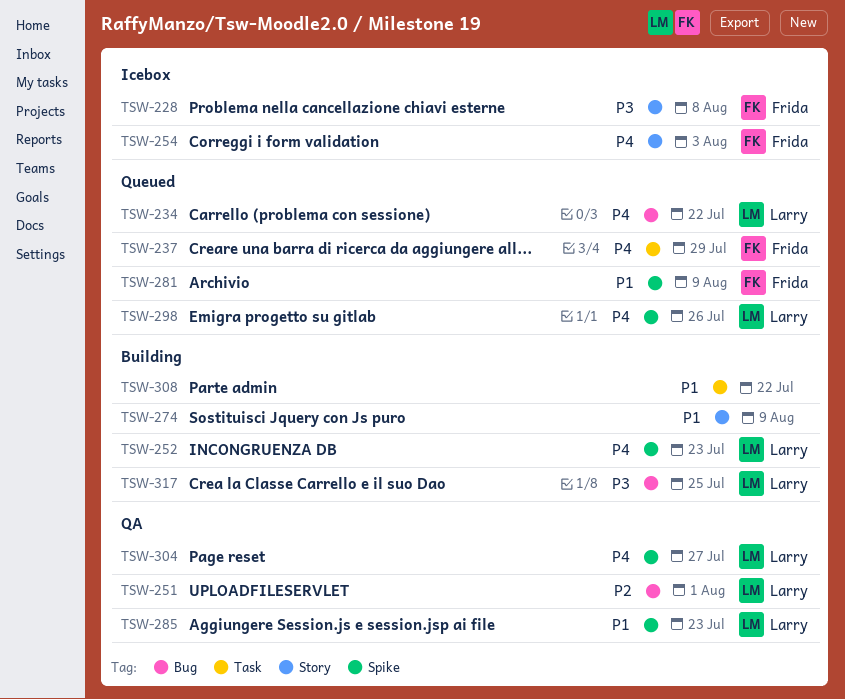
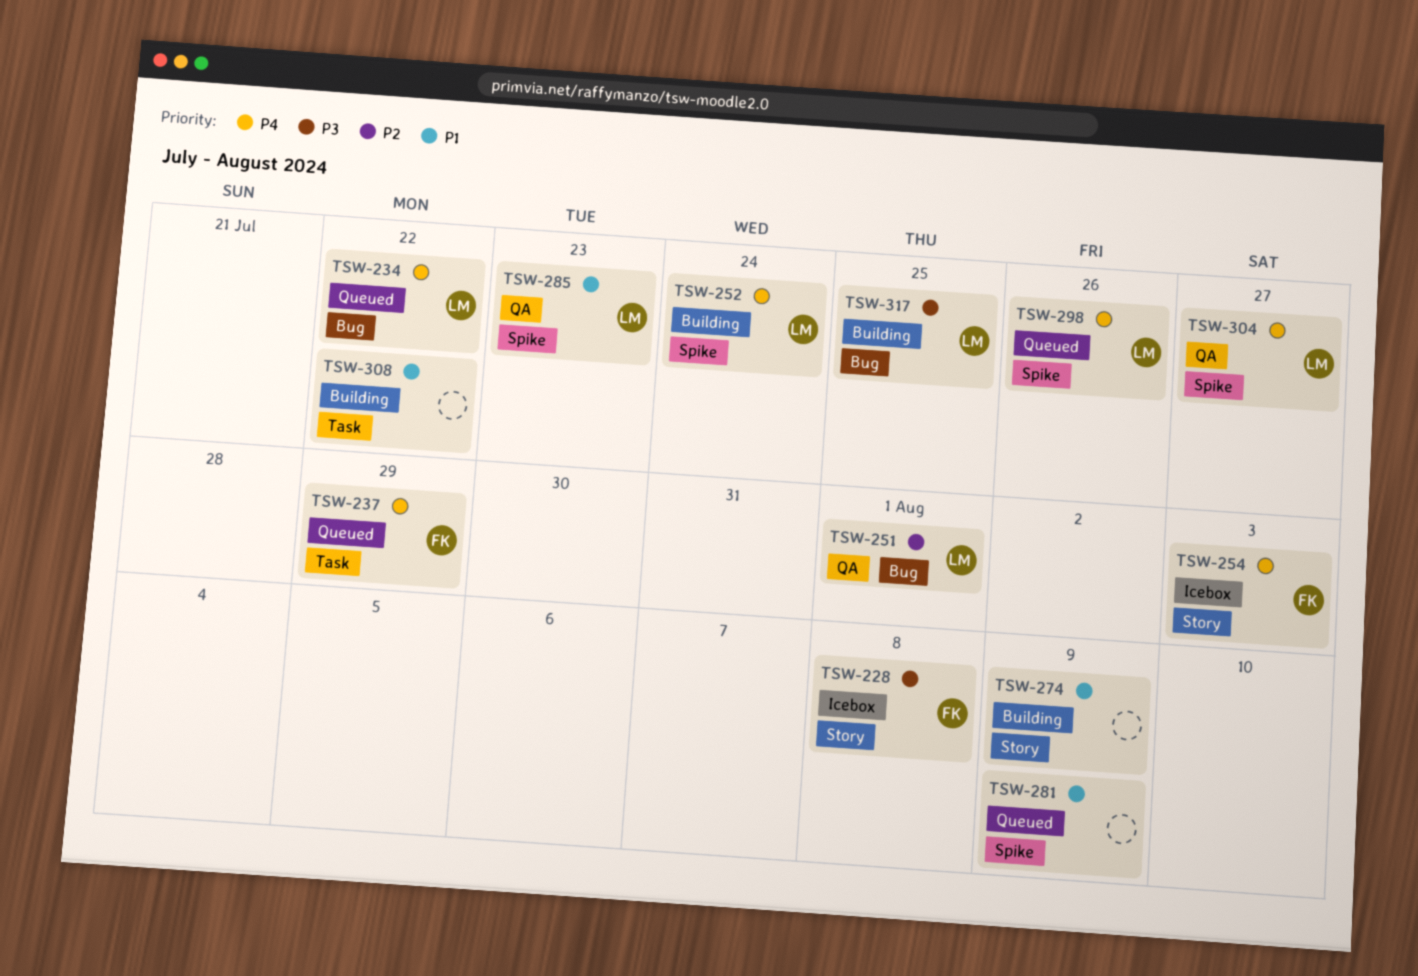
TSW-252, due: Jul 23 -> Jul 24
TSW-281, owner: Frida -> none

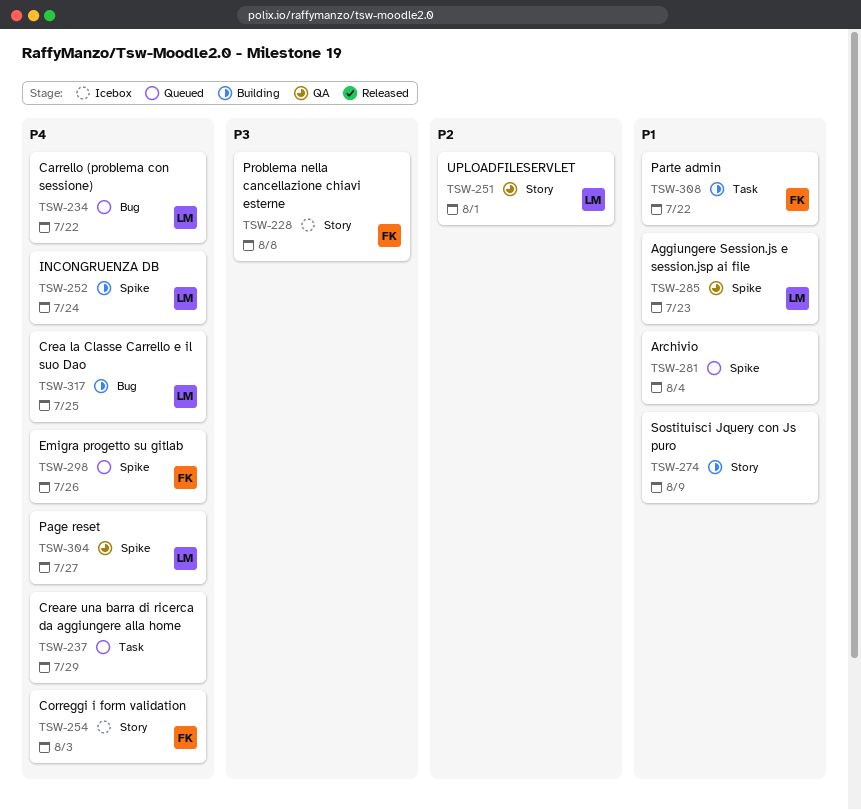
TSW-237, owner: FK -> none
TSW-251, label: Bug -> Story
TSW-281, due: Aug 9 -> Aug 4
TSW-298, owner: LM -> FK
TSW-308, owner: none -> FK
TSW-317, priority: P3 -> P4

